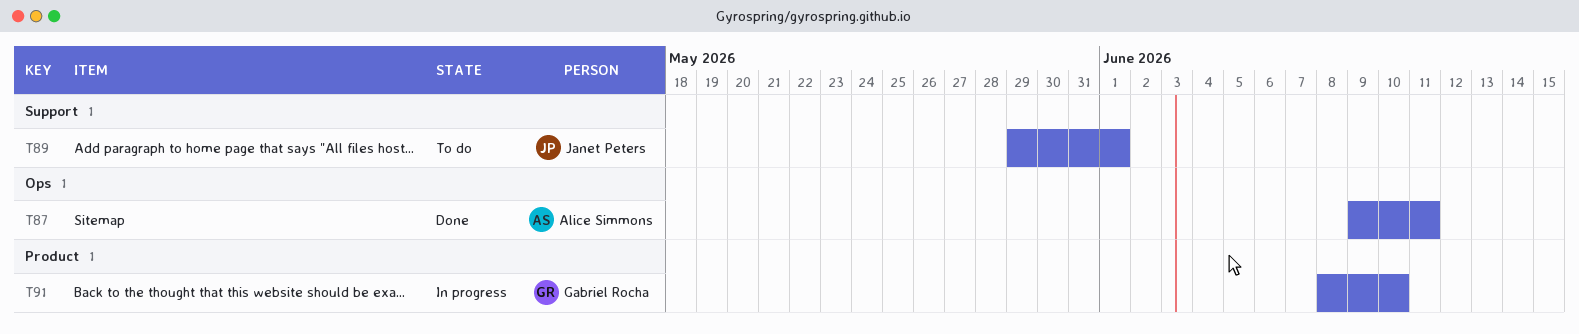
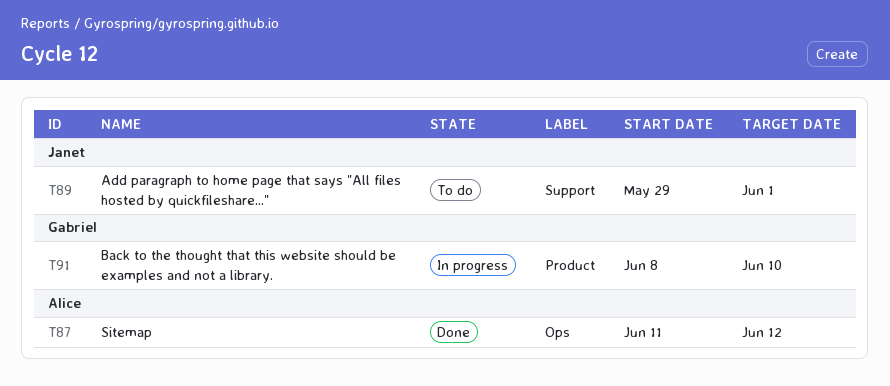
T87, start: Jun 9 -> Jun 11
T87, due: Jun 11 -> Jun 12

